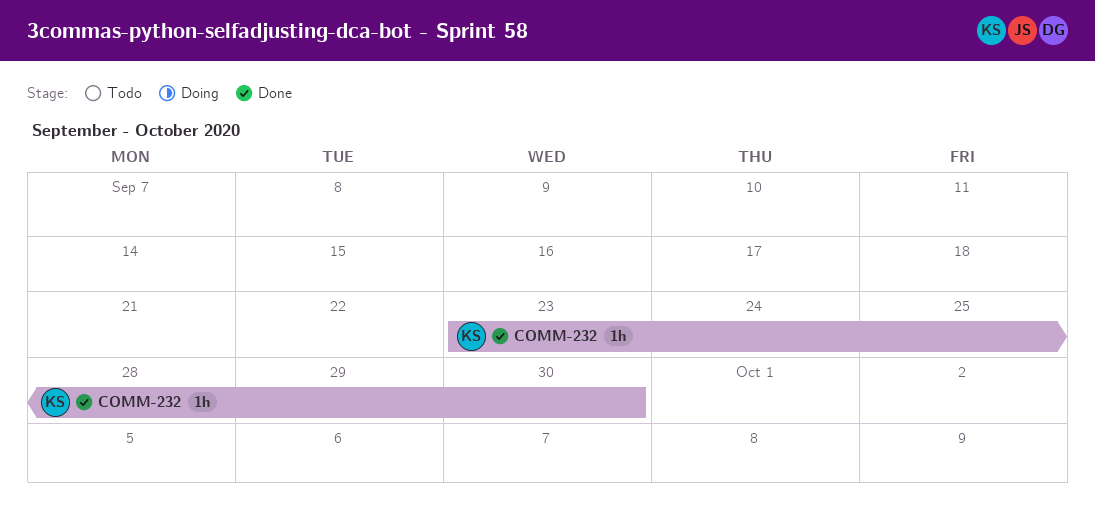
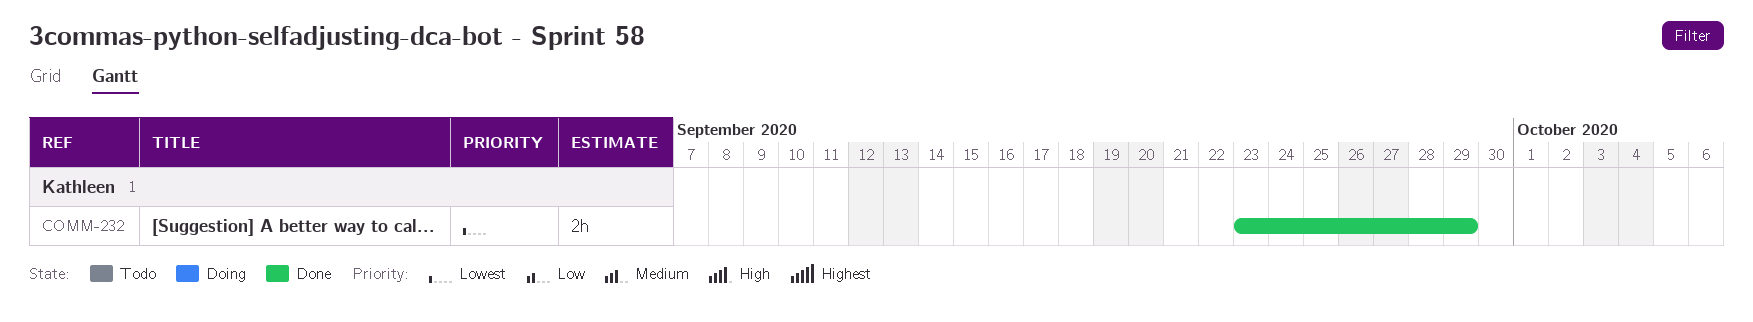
COMM-232, estimate: 1h -> 2h
COMM-232, due: Sep 30 -> Sep 29

